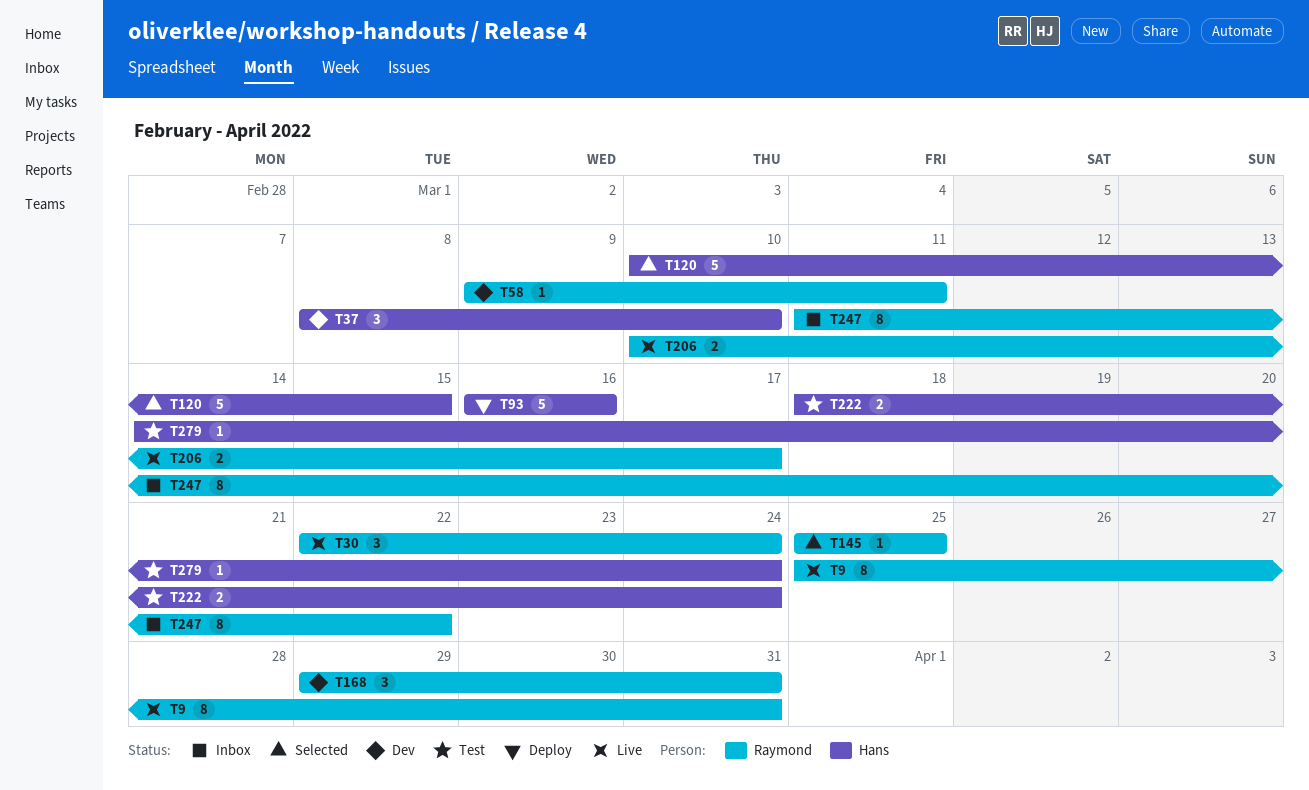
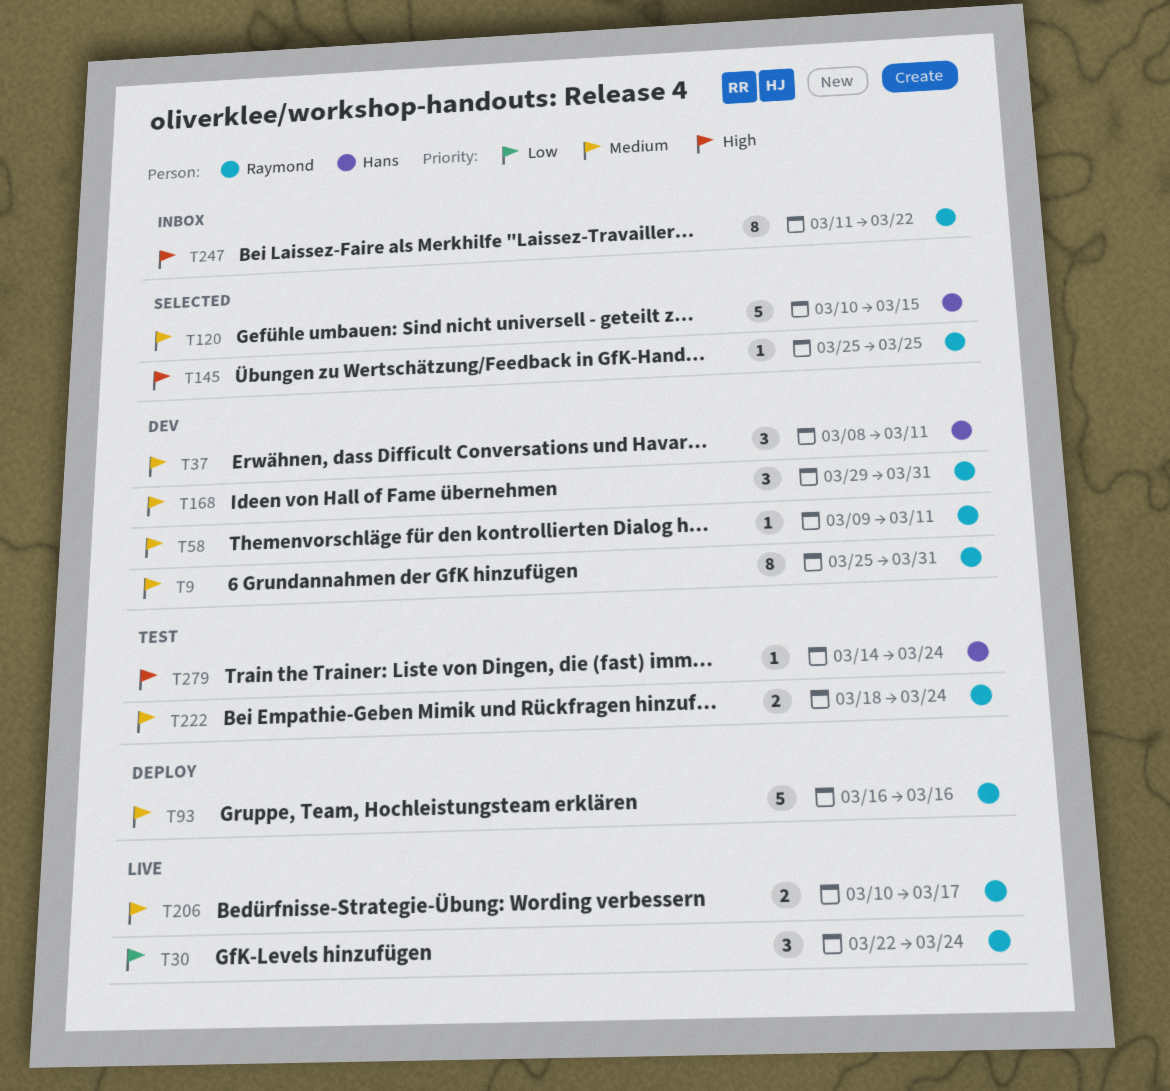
T9, status: Live -> Dev
T37, due: Mar 10 -> Mar 11
T93, owner: Hans -> Raymond
T222, owner: Hans -> Raymond

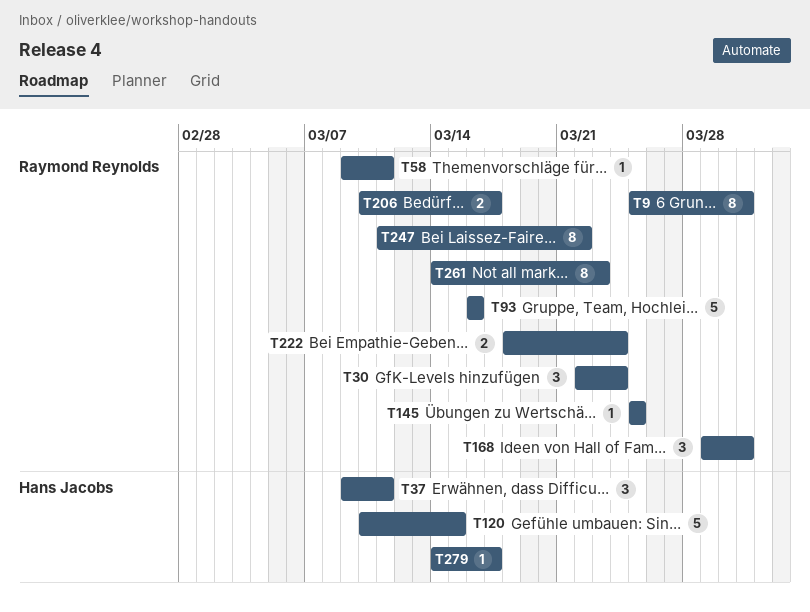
T37, start: Mar 8 -> Mar 9
T261: none -> present
T279, due: Mar 24 -> Mar 17

